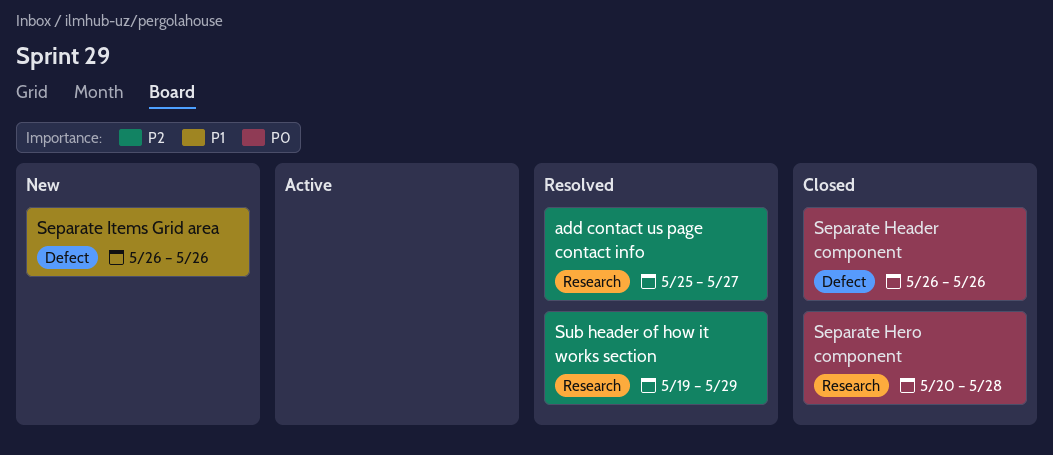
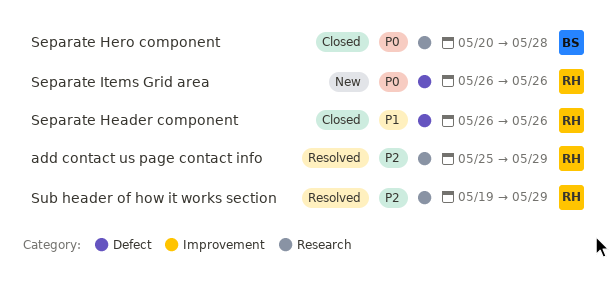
add contact us page contact info, due: May 27 -> May 29
Separate Header component, priority: P0 -> P1
Separate Items Grid area, priority: P1 -> P0

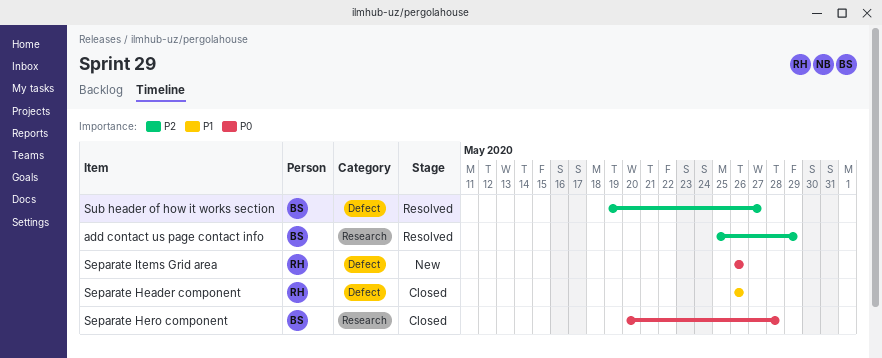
add contact us page contact info, owner: RH -> BS
Sub header of how it works section, owner: RH -> BS
Sub header of how it works section, label: Research -> Defect
Sub header of how it works section, due: May 29 -> May 27

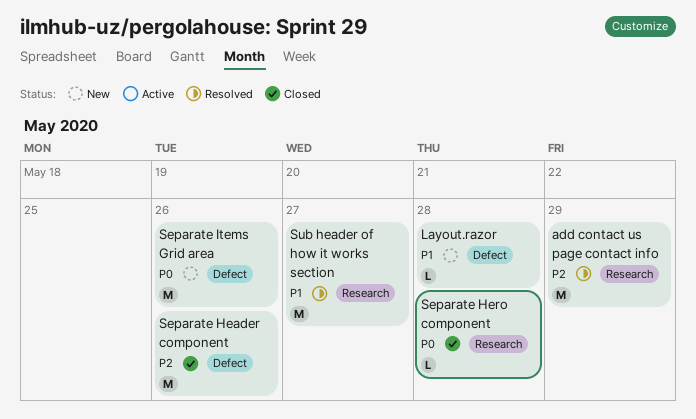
Layout.razor: none -> present
Separate Header component, priority: P1 -> P2
Sub header of how it works section, priority: P2 -> P1
Sub header of how it works section, label: Defect -> Research

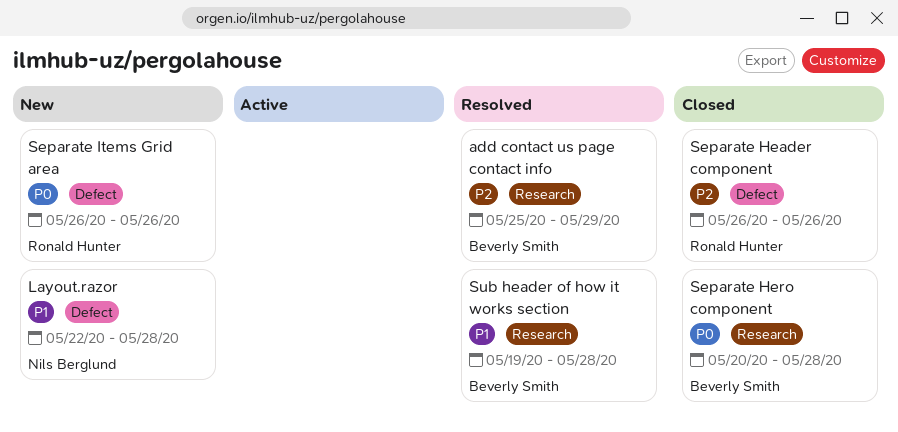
Sub header of how it works section, due: May 27 -> May 28

